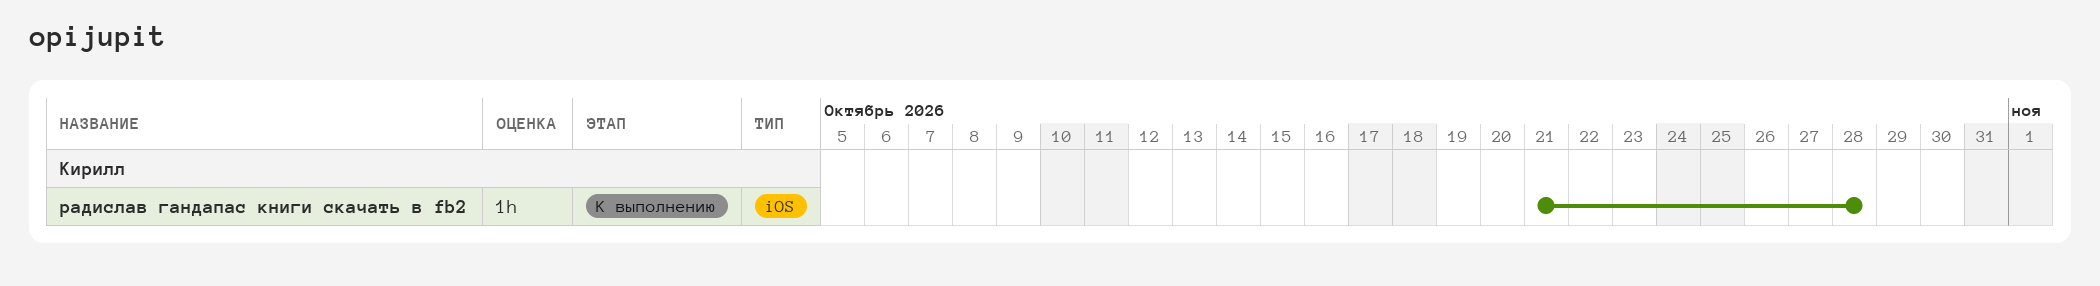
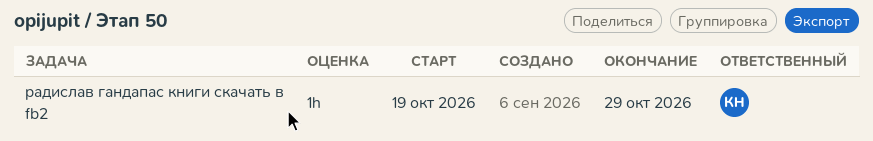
радислав гандапас книги скачать в fb2, start: Oct 21 -> Oct 19
радислав гандапас книги скачать в fb2, due: Oct 28 -> Oct 29

